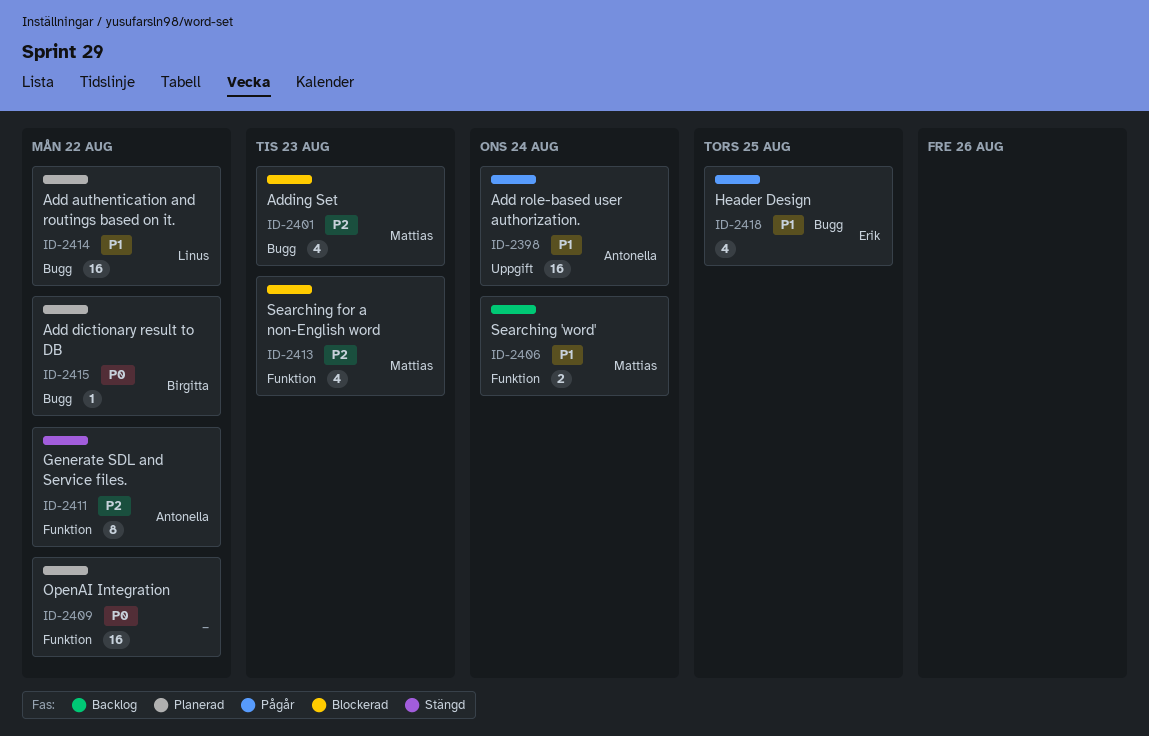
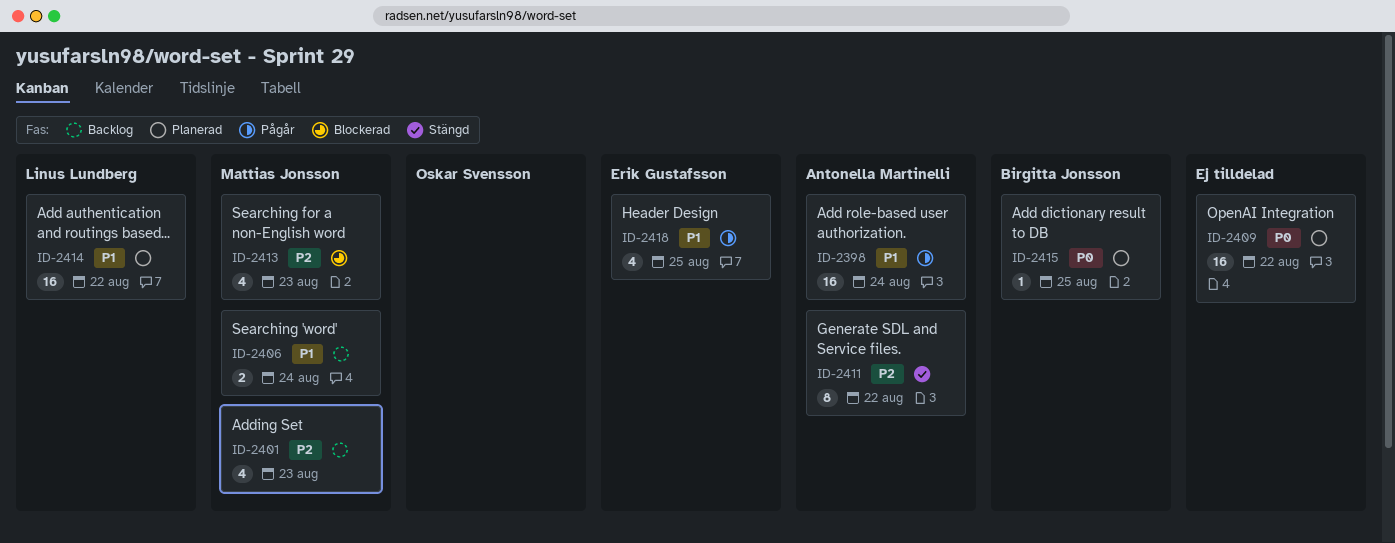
ID-2401, status: Blockerad -> Backlog
ID-2415, due: Aug 22 -> Aug 25

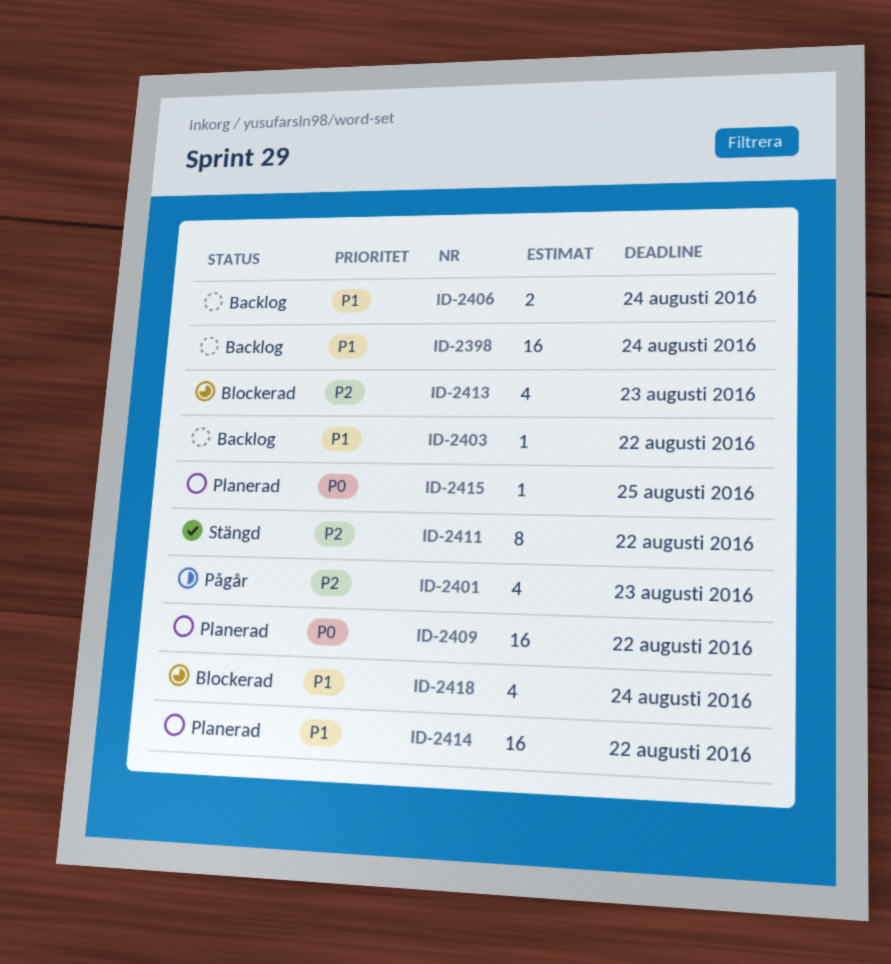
ID-2398, status: Pågår -> Backlog
ID-2401, status: Backlog -> Pågår
ID-2403: none -> present
ID-2418, status: Pågår -> Blockerad
ID-2418, due: Aug 25 -> Aug 24

